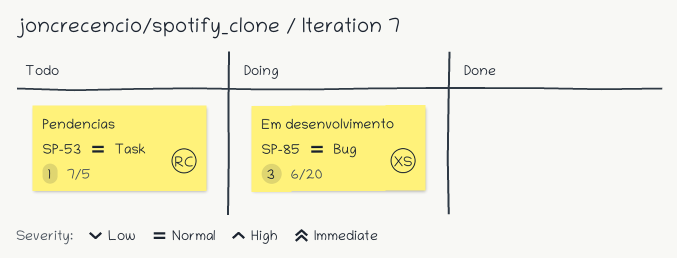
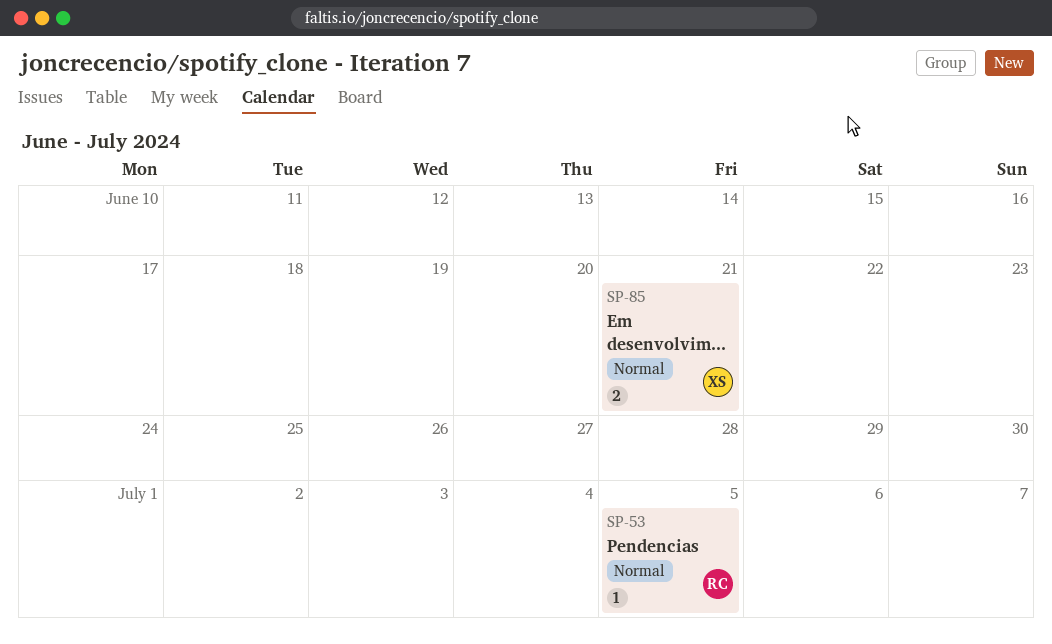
SP-85, estimate: 3 -> 2
SP-85, due: Jun 20 -> Jun 21

